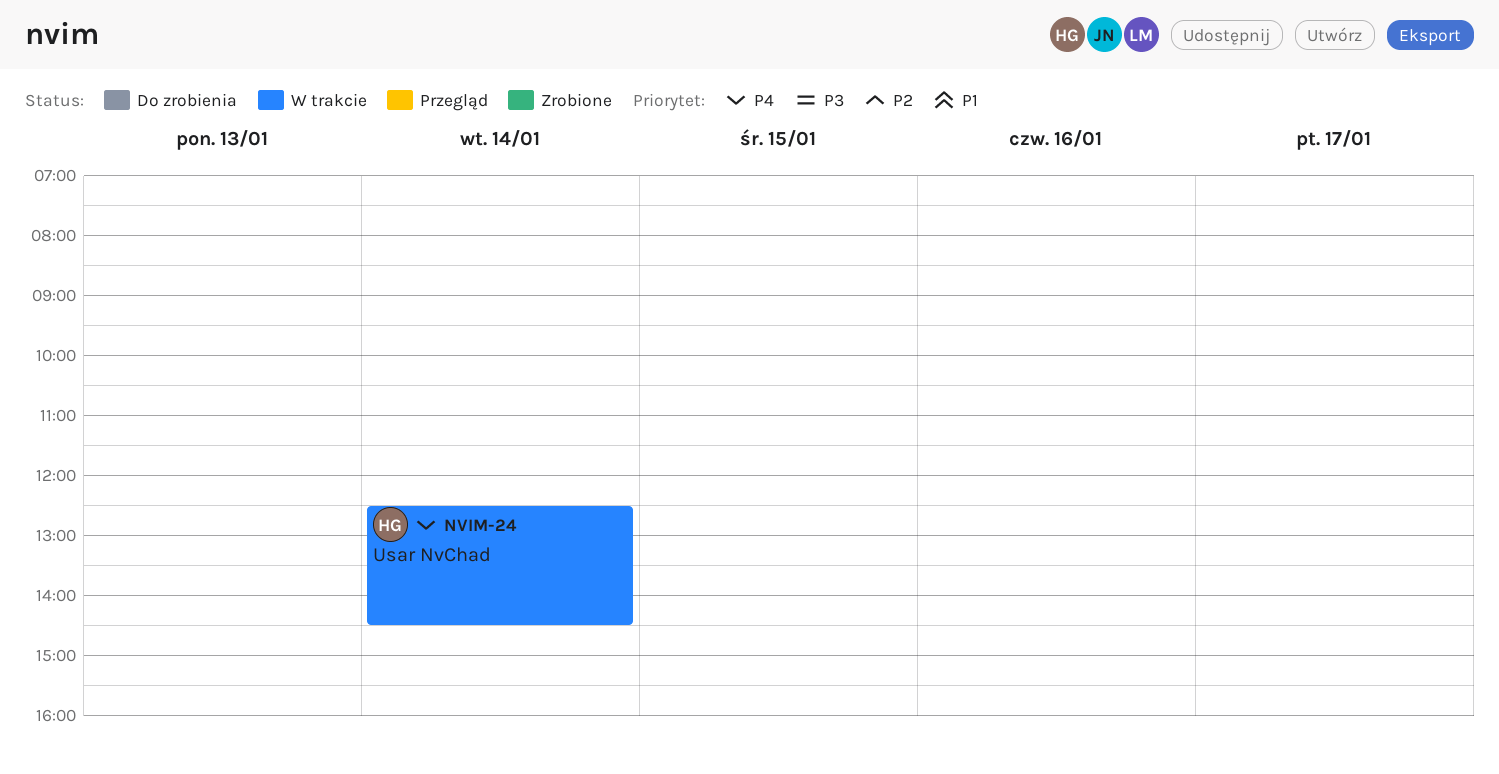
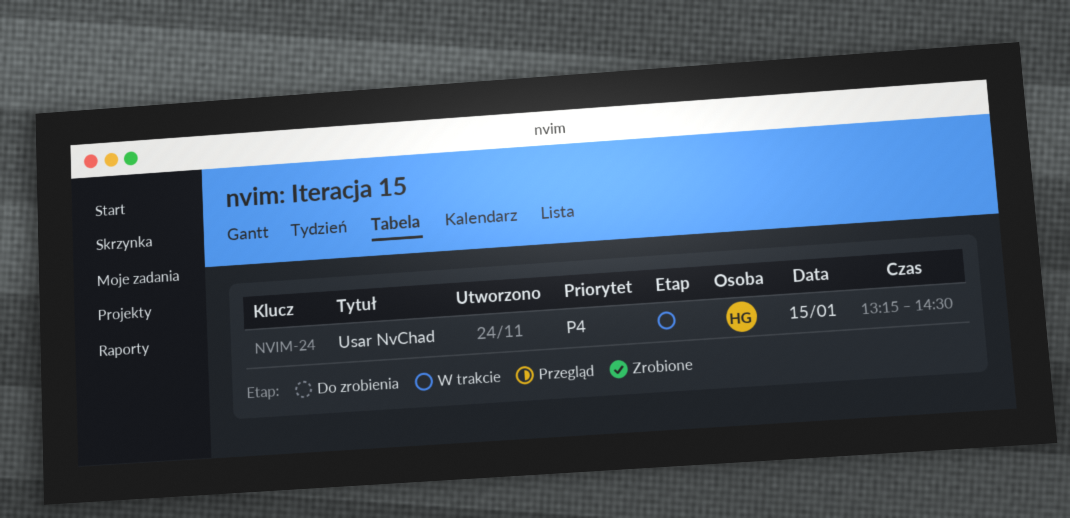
NVIM-24, day: Jan 14 -> Jan 15
NVIM-24, begins: 12:30 -> 13:15

